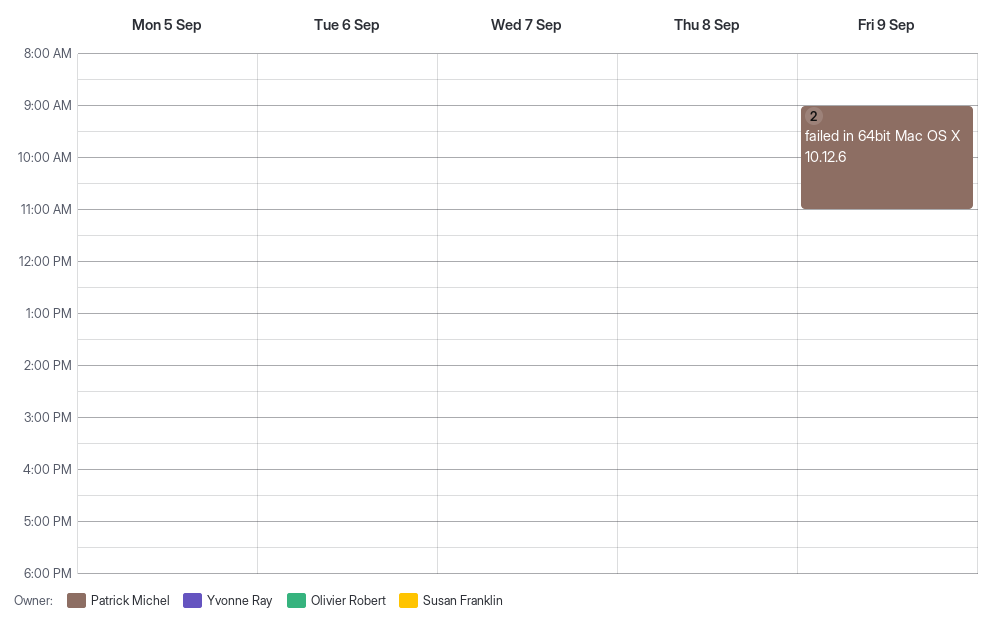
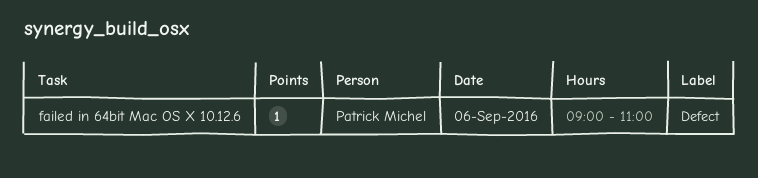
failed in 64bit Mac OS X 10.12.6, estimate: 2 -> 1
failed in 64bit Mac OS X 10.12.6, day: Sep 9 -> Sep 6

